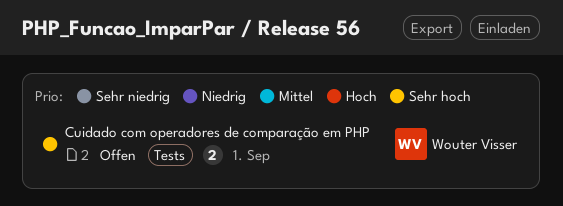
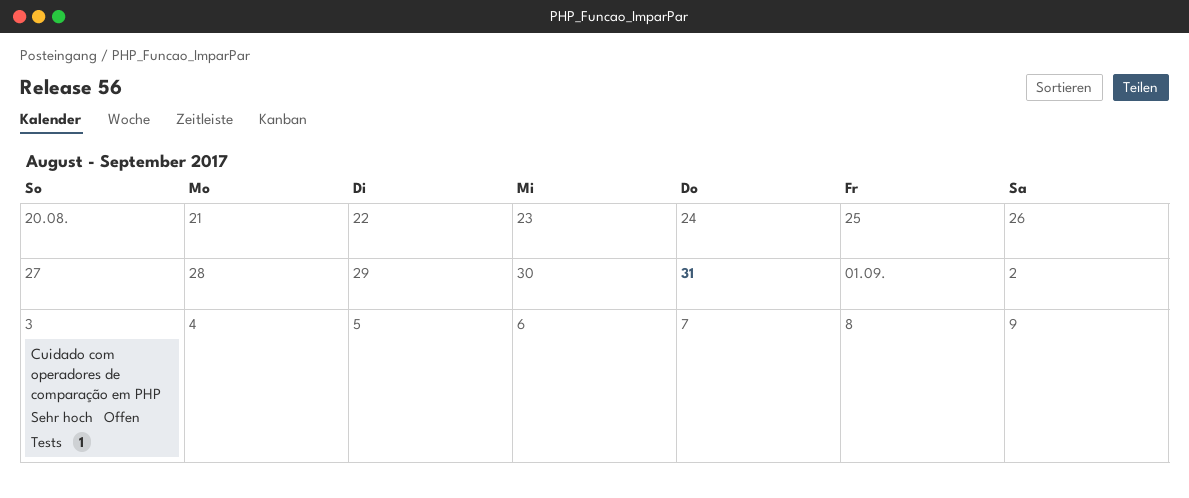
Cuidado com operadores de comparação em PHP, estimate: 2 -> 1
Cuidado com operadores de comparação em PHP, due: Sep 1 -> Sep 3

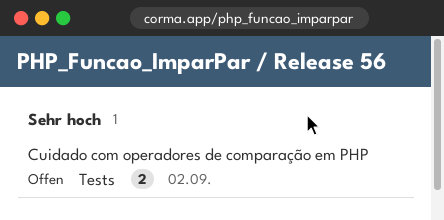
Cuidado com operadores de comparação em PHP, estimate: 1 -> 2
Cuidado com operadores de comparação em PHP, due: Sep 3 -> Sep 2

